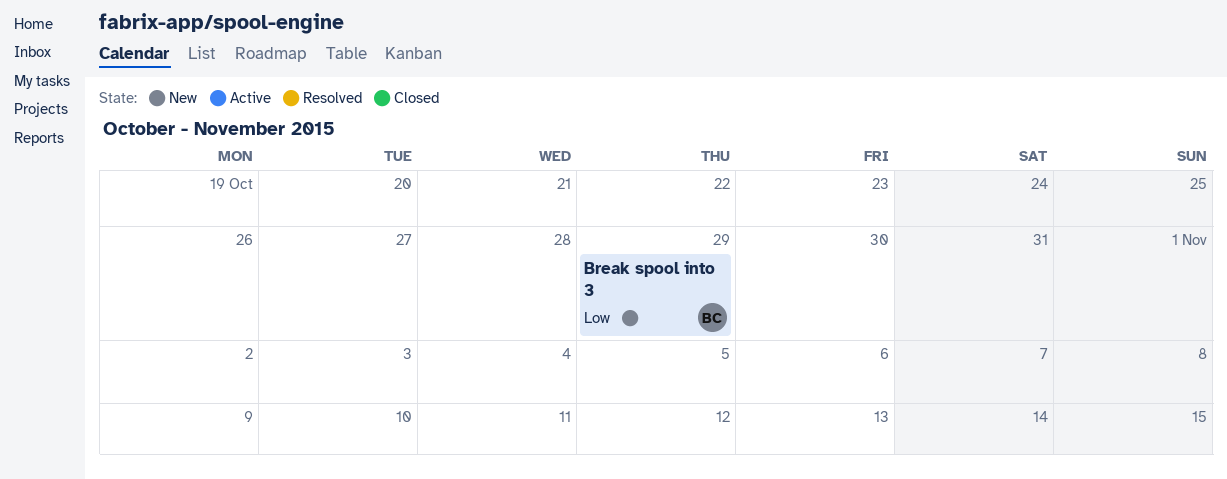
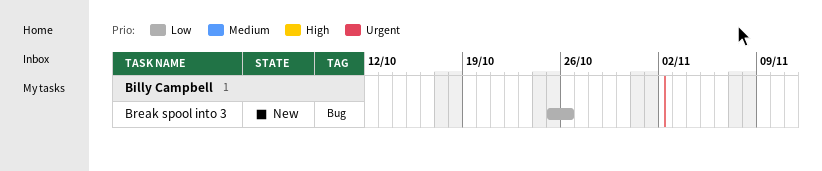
Break spool into 3, due: Oct 29 -> Oct 26

